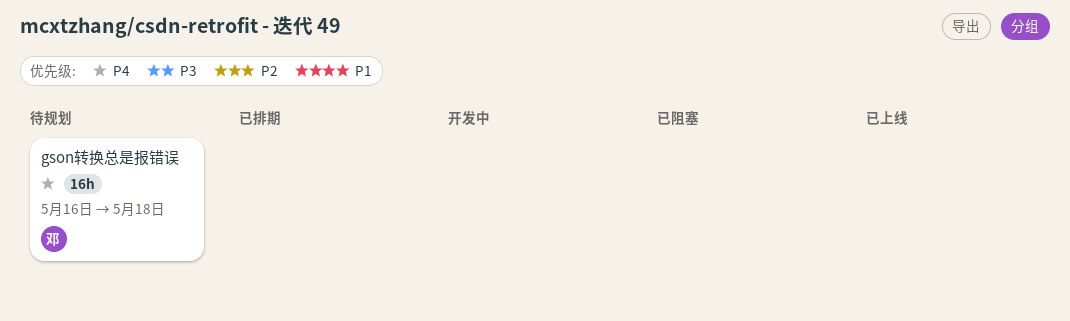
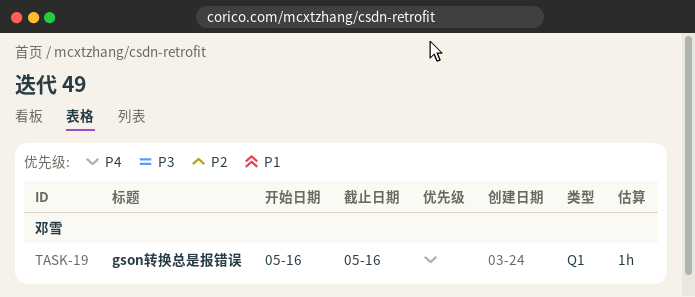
gson转换总是报错误, estimate: 16h -> 1h
gson转换总是报错误, due: May 18 -> May 16

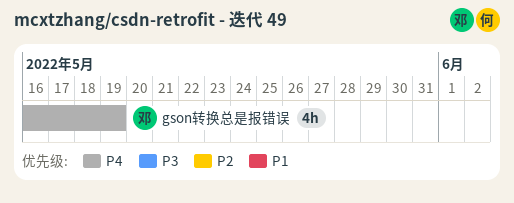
gson转换总是报错误, estimate: 1h -> 4h
gson转换总是报错误, due: May 16 -> May 19

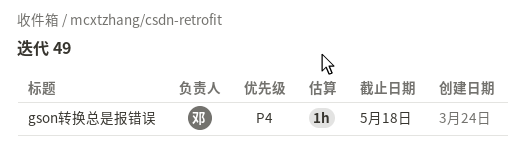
gson转换总是报错误, estimate: 4h -> 1h
gson转换总是报错误, due: May 19 -> May 18

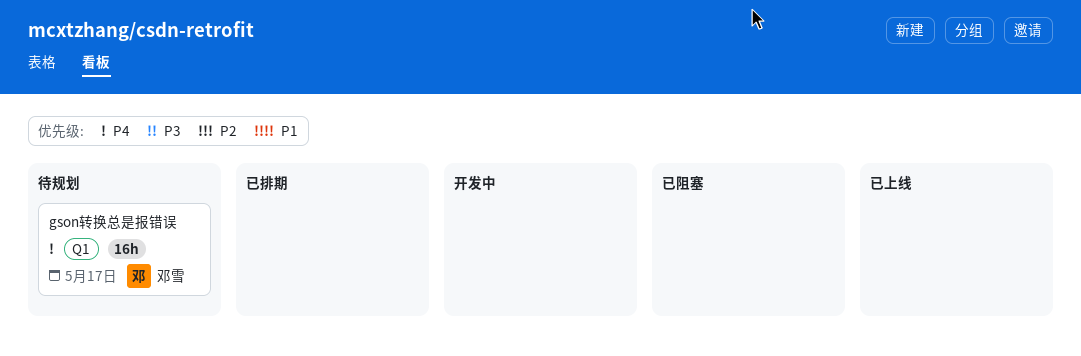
gson转换总是报错误, estimate: 1h -> 16h
gson转换总是报错误, due: May 18 -> May 17

